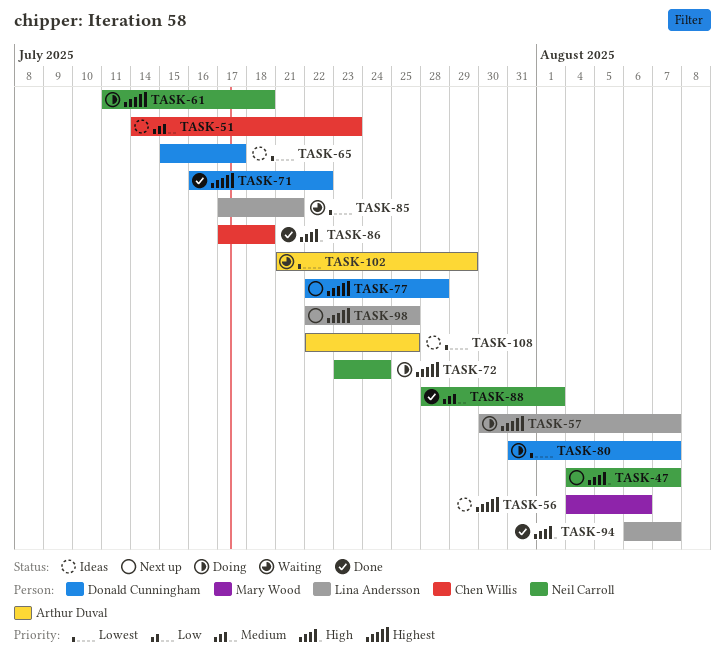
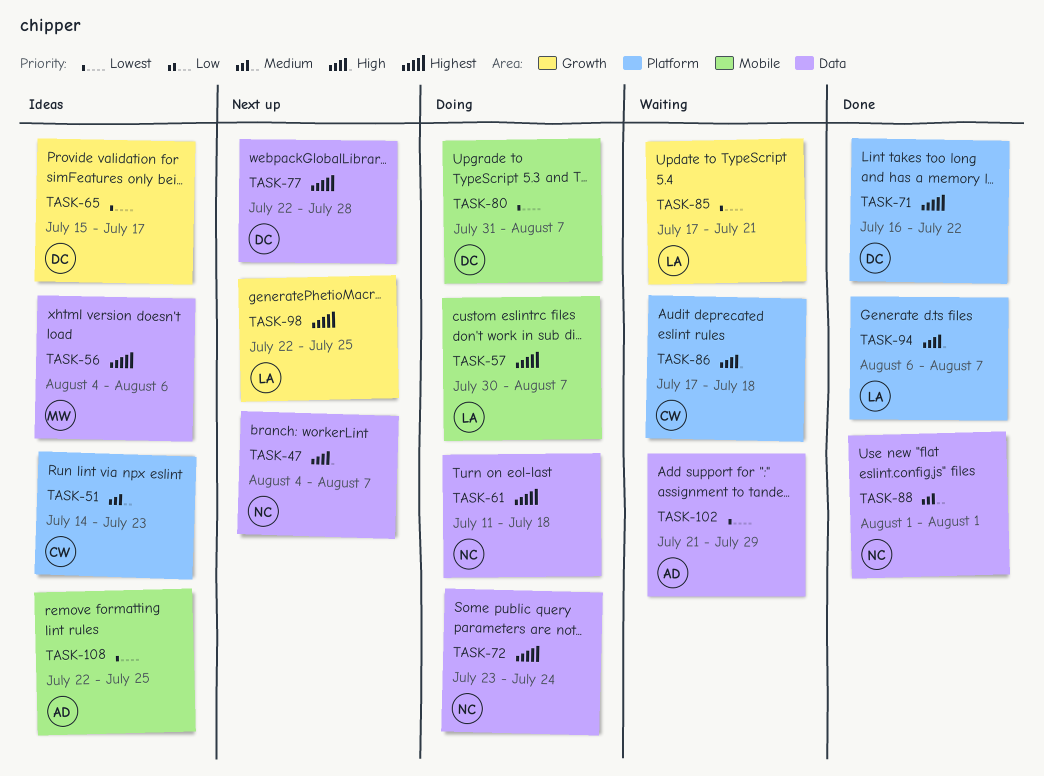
TASK-86, status: Done -> Waiting
TASK-88, start: Jul 28 -> Aug 1

